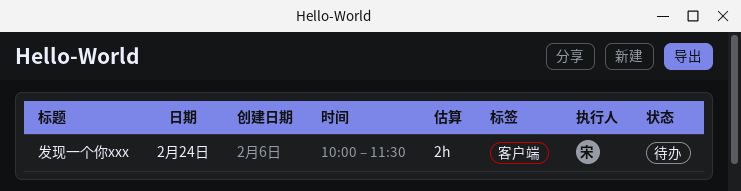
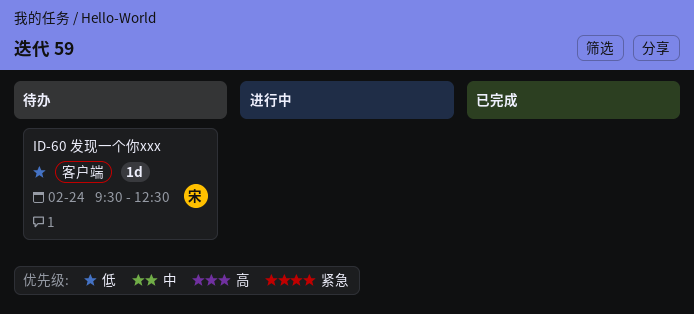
发现一个你xxx, estimate: 2h -> 1d
发现一个你xxx, begins: 10:00 -> 09:30
发现一个你xxx, ends: 11:30 -> 12:30

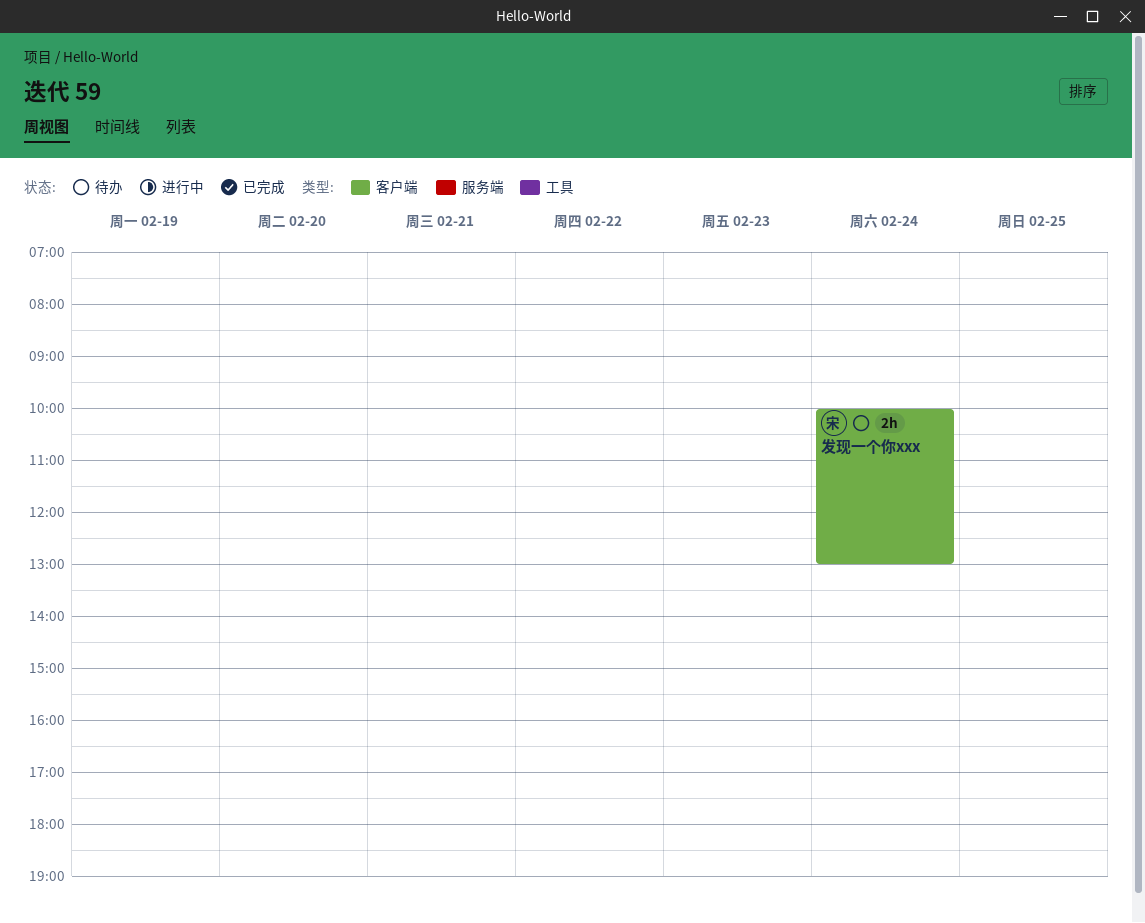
发现一个你xxx, estimate: 1d -> 2h
发现一个你xxx, begins: 09:30 -> 10:00
发现一个你xxx, ends: 12:30 -> 13:00

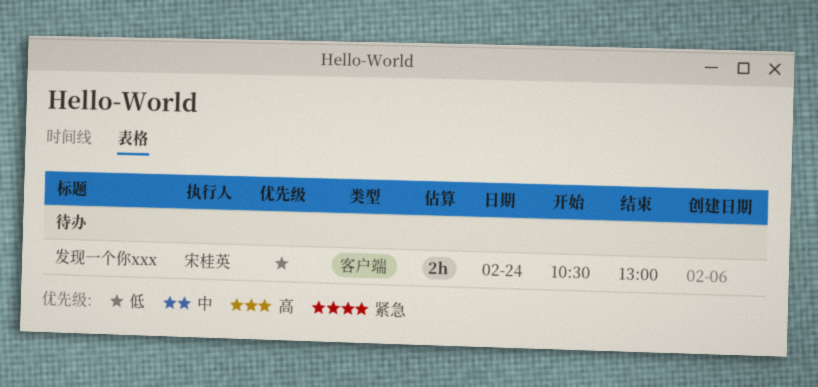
发现一个你xxx, begins: 10:00 -> 10:30

